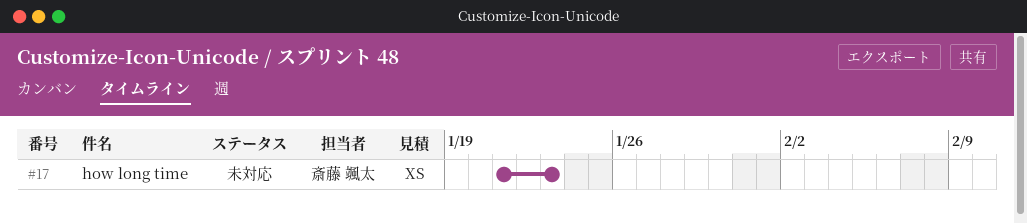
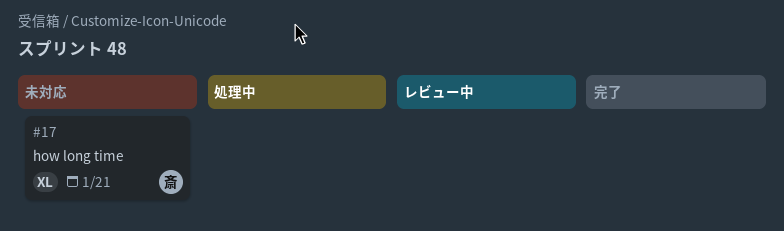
#17, estimate: XS -> XL
#17, due: Jan 23 -> Jan 21

